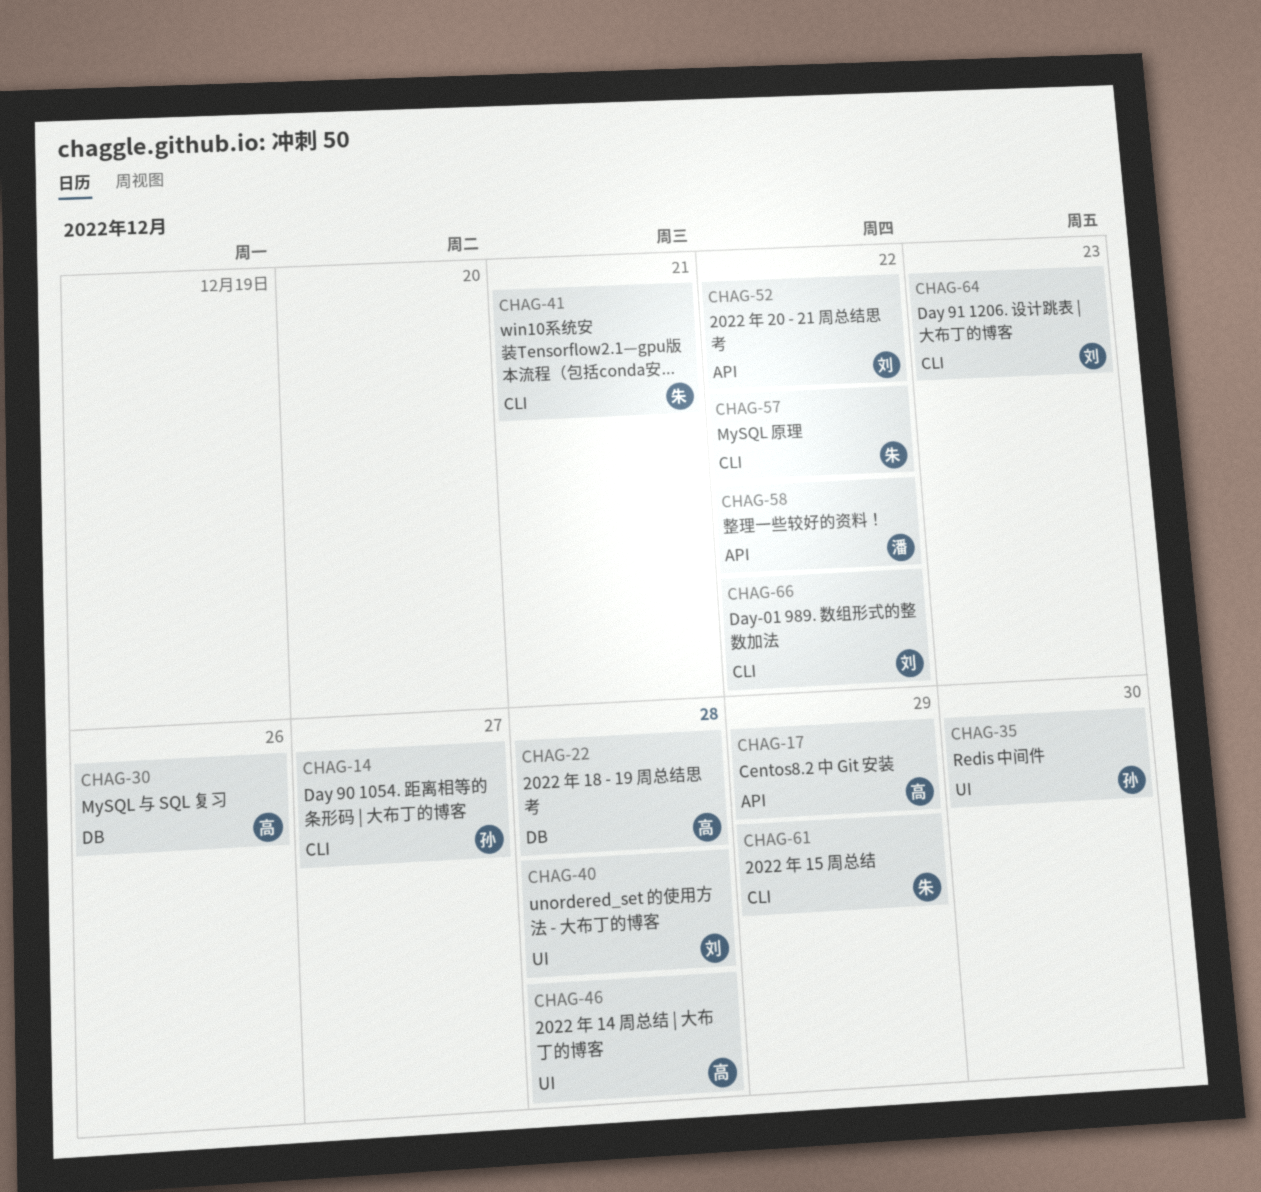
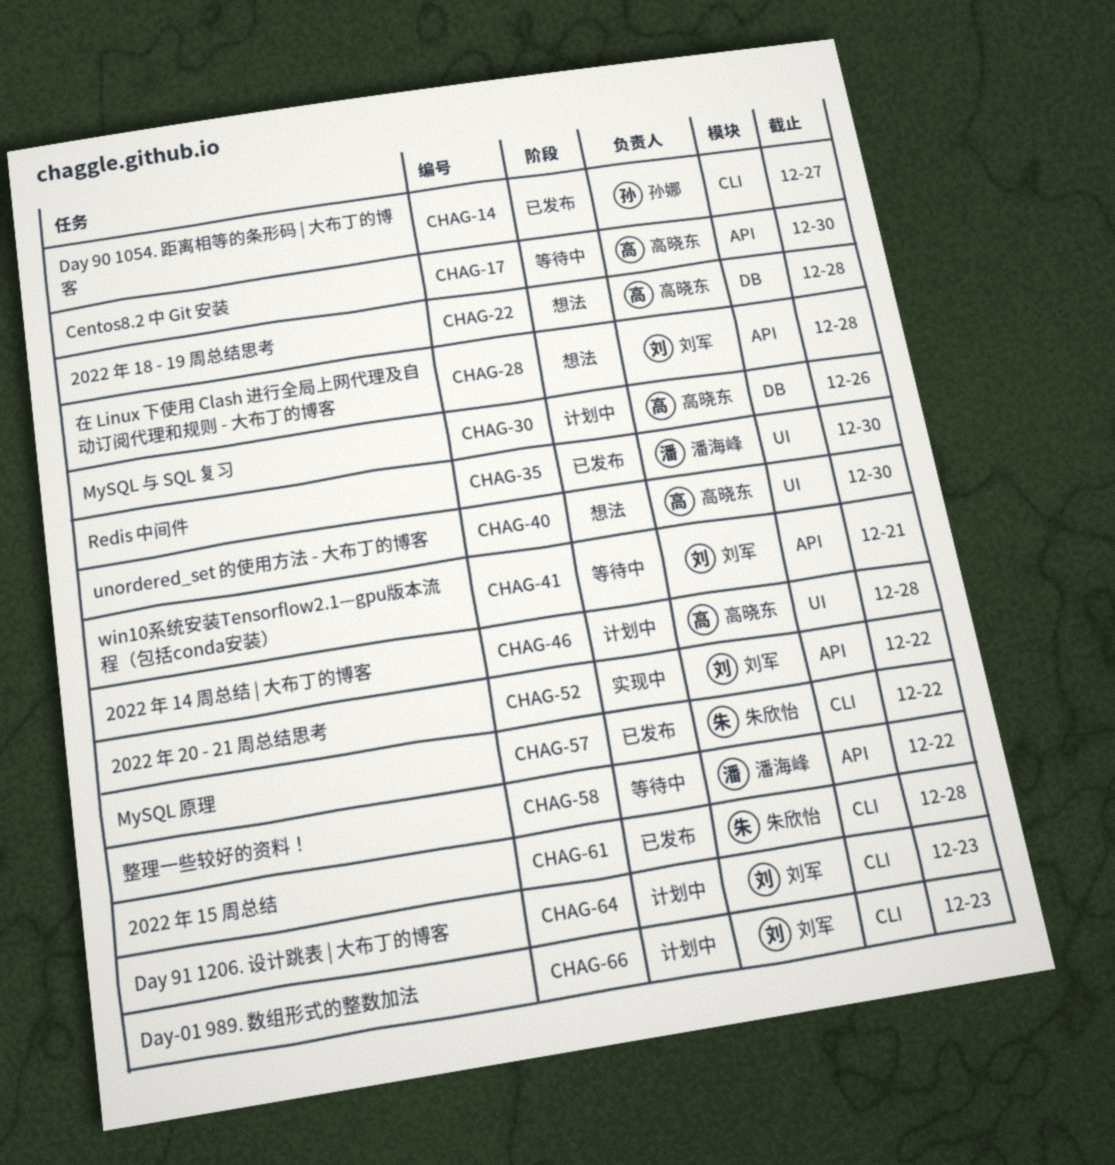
CHAG-17, due: Dec 29 -> Dec 30
CHAG-28: none -> present
CHAG-35, owner: 孙娜 -> 潘海峰
CHAG-40, owner: 刘军 -> 高晓东
CHAG-40, due: Dec 28 -> Dec 30
CHAG-41, owner: 朱欣怡 -> 刘军
CHAG-41, label: CLI -> API
CHAG-61, due: Dec 29 -> Dec 28
CHAG-66, due: Dec 22 -> Dec 23

